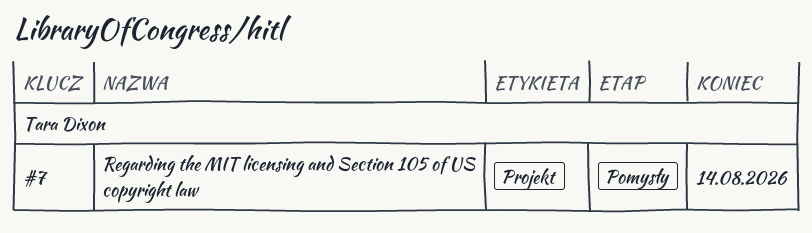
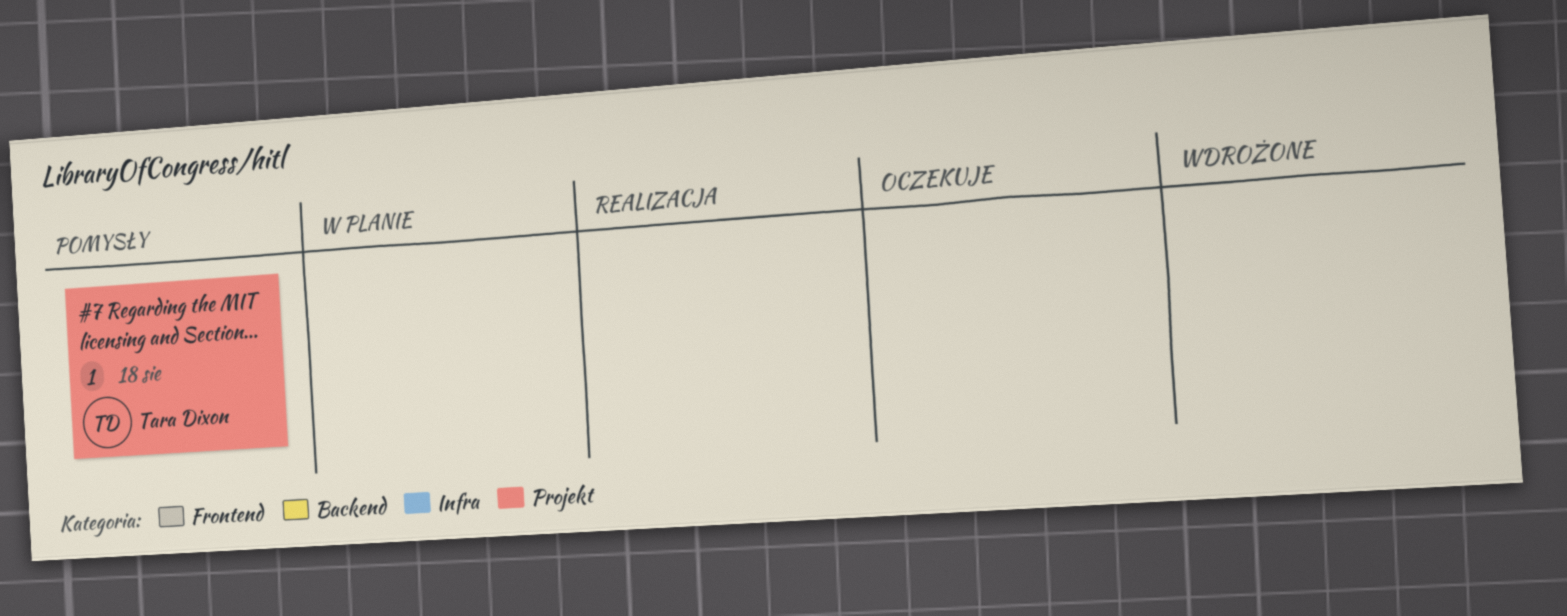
#7, due: Aug 14 -> Aug 18

